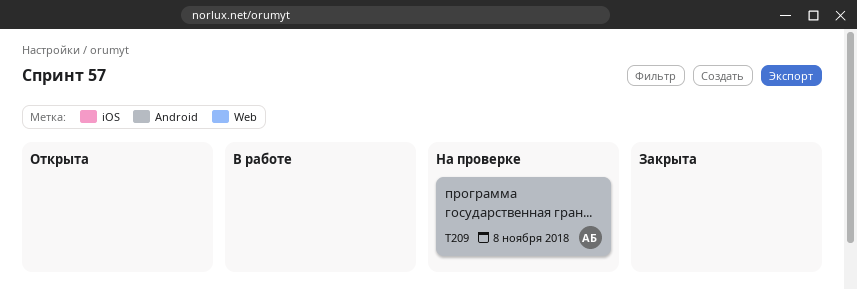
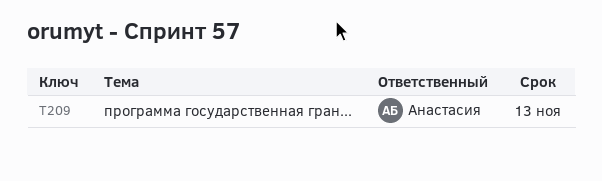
T209, due: Nov 8 -> Nov 13

